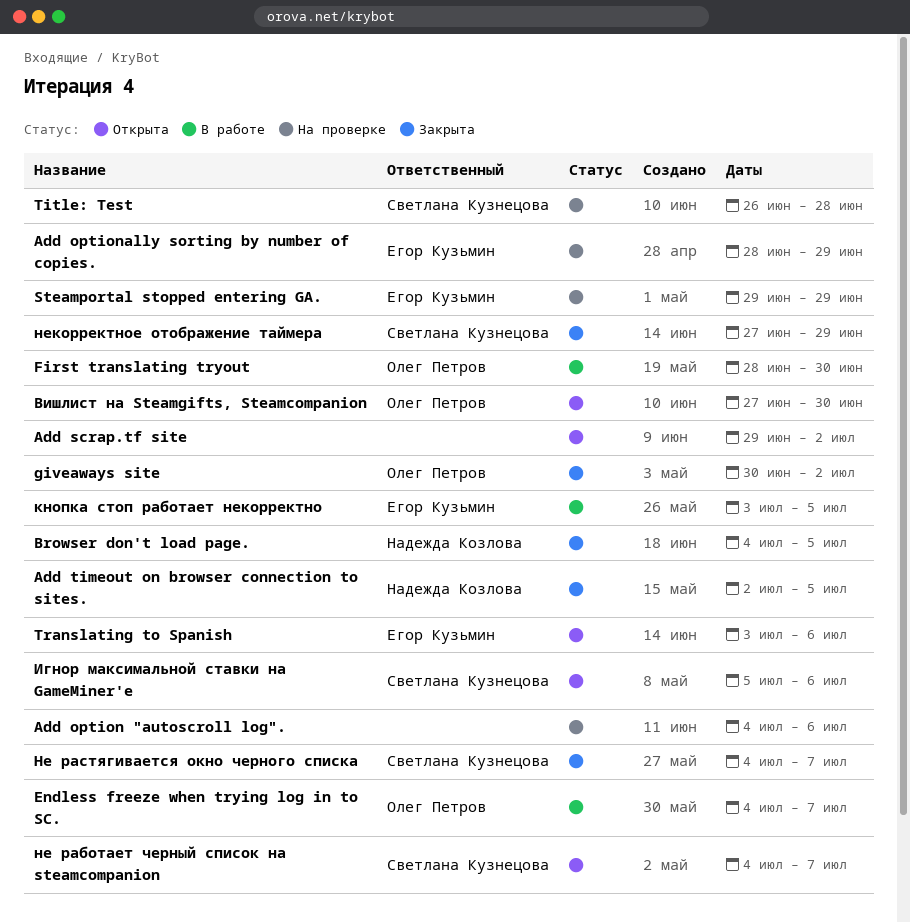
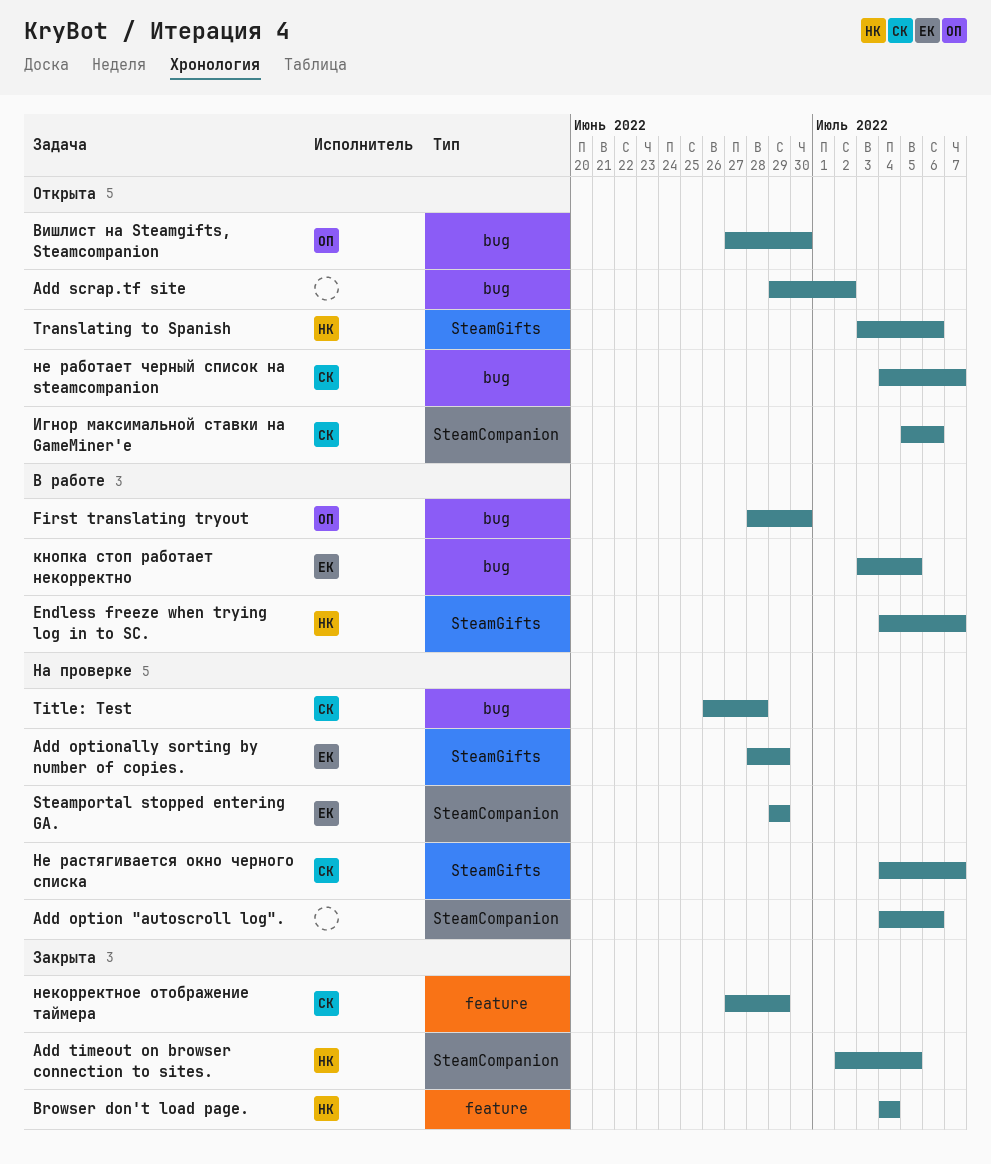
Browser don't load page., due: Jul 5 -> Jul 4
Endless freeze when trying log in to SC., owner: Олег Петров -> Надежда Козлова
giveaways site: present -> none
Translating to Spanish, owner: Егор Кузьмин -> Надежда Козлова
Не растягивается окно черного списка, status: Закрыта -> На проверке

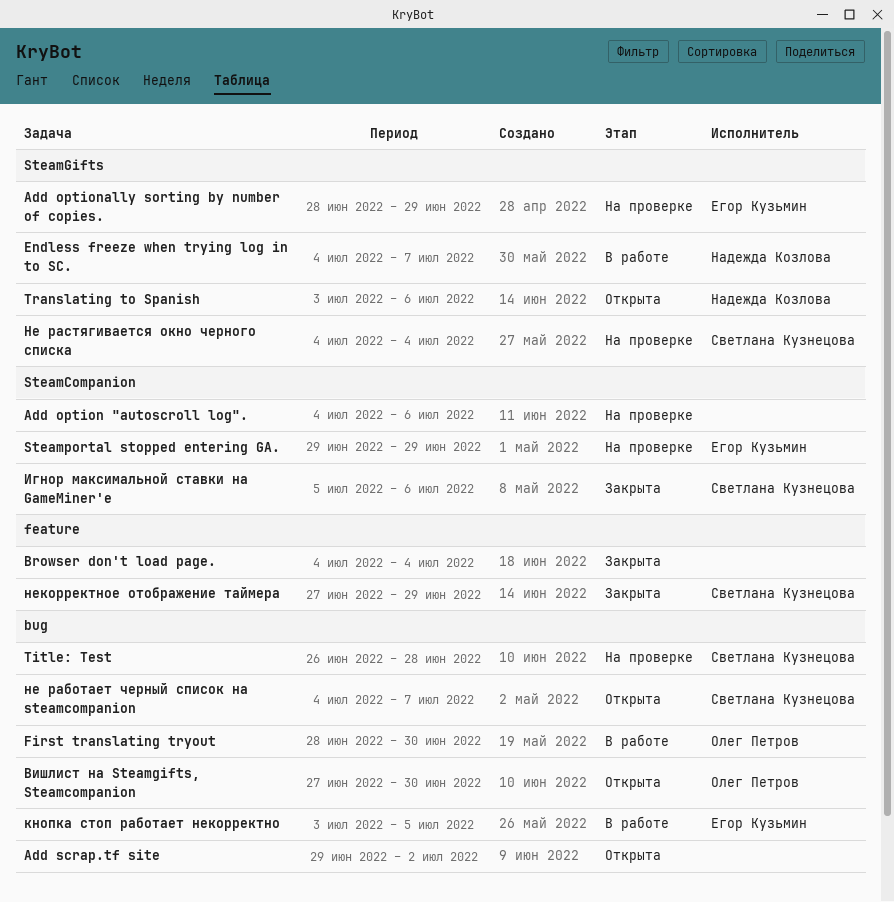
Add timeout on browser connection to sites.: present -> none
Browser don't load page., owner: Надежда Козлова -> none
Игнор максимальной ставки на GameMiner'е, status: Открыта -> Закрыта
Не растягивается окно черного списка, due: Jul 7 -> Jul 4

